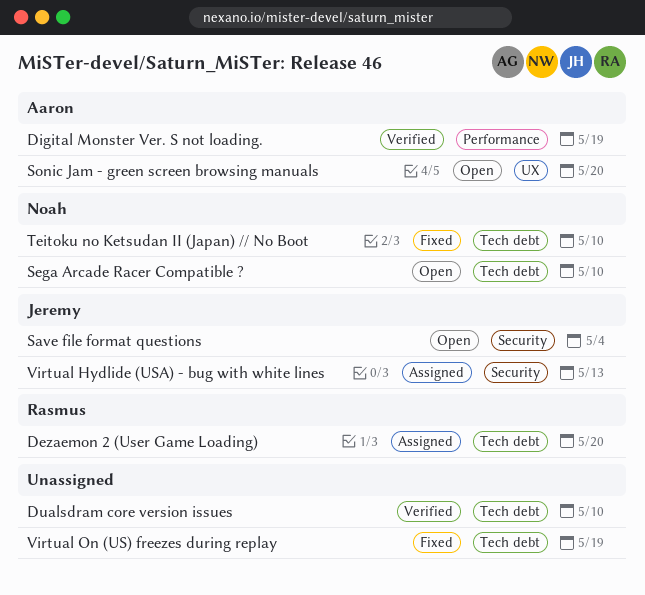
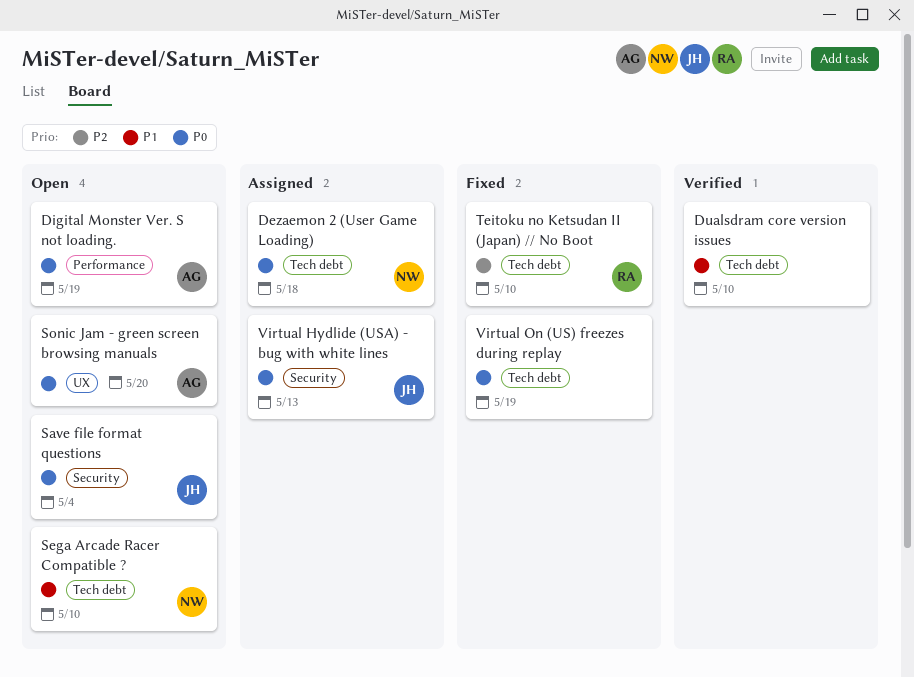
Dezaemon 2 (User Game Loading), owner: Rasmus -> Noah
Dezaemon 2 (User Game Loading), due: May 20 -> May 18
Digital Monster Ver. S not loading., status: Verified -> Open
Teitoku no Ketsudan II (Japan) // No Boot, owner: Noah -> Rasmus

